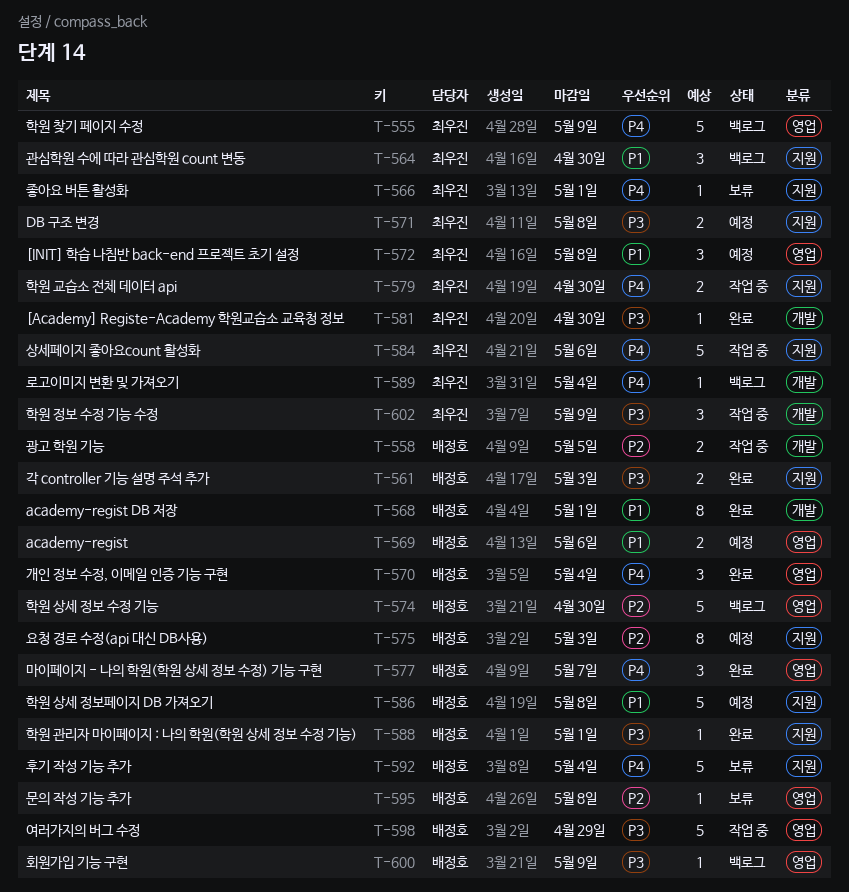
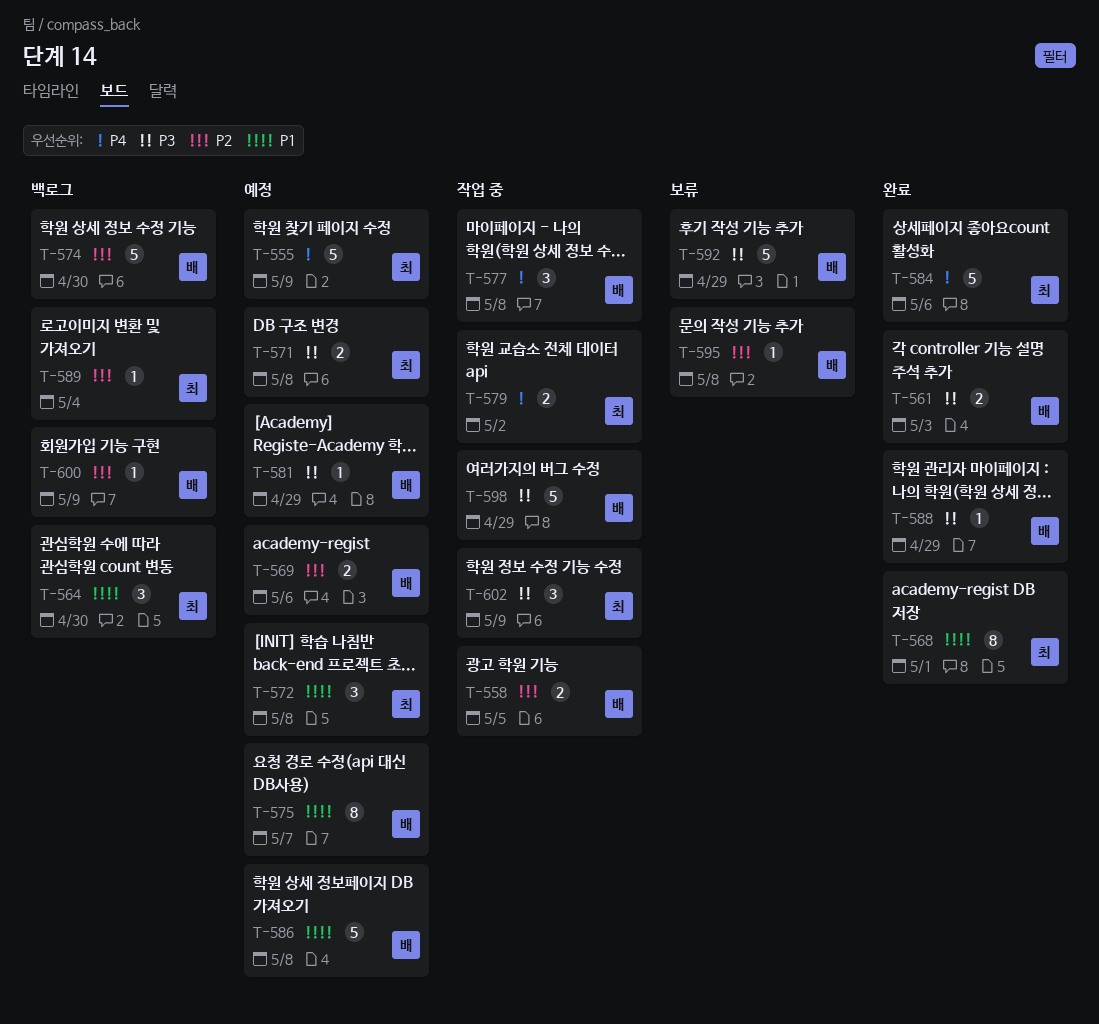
T-555, status: 백로그 -> 예정
T-566: present -> none
T-568, owner: 배정호 -> 최우진
T-569, priority: P1 -> P2
T-570: present -> none
T-575, priority: P2 -> P1
T-575, due: May 3 -> May 7
T-577, status: 완료 -> 작업 중
T-577, due: May 7 -> May 8
T-579, due: Apr 30 -> May 2
T-581, status: 완료 -> 예정
T-581, owner: 최우진 -> 배정호
T-581, due: Apr 30 -> Apr 29
T-584, status: 작업 중 -> 완료
T-588, due: May 1 -> Apr 29
T-589, priority: P4 -> P2
T-592, priority: P4 -> P3
T-592, due: May 4 -> Apr 29
T-600, priority: P3 -> P2

